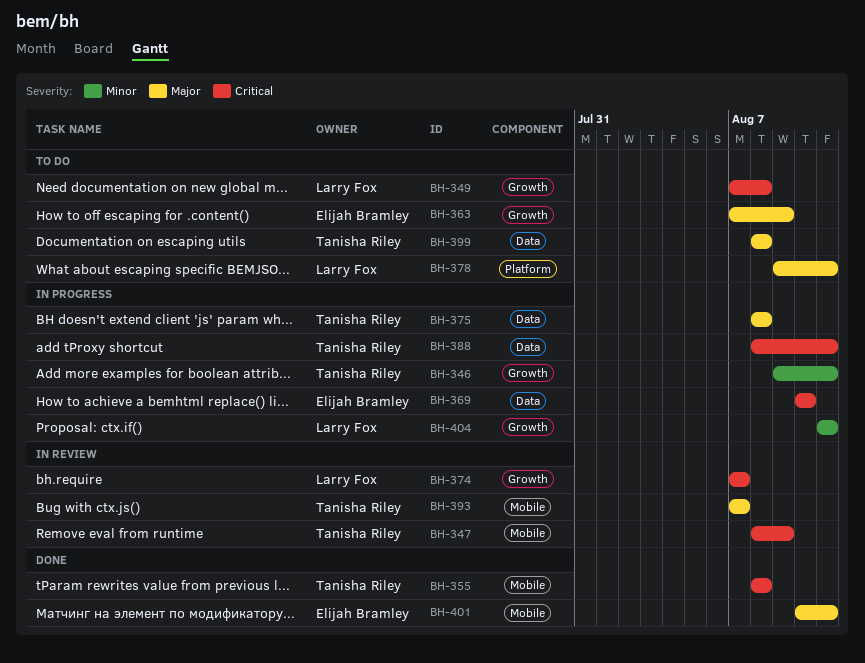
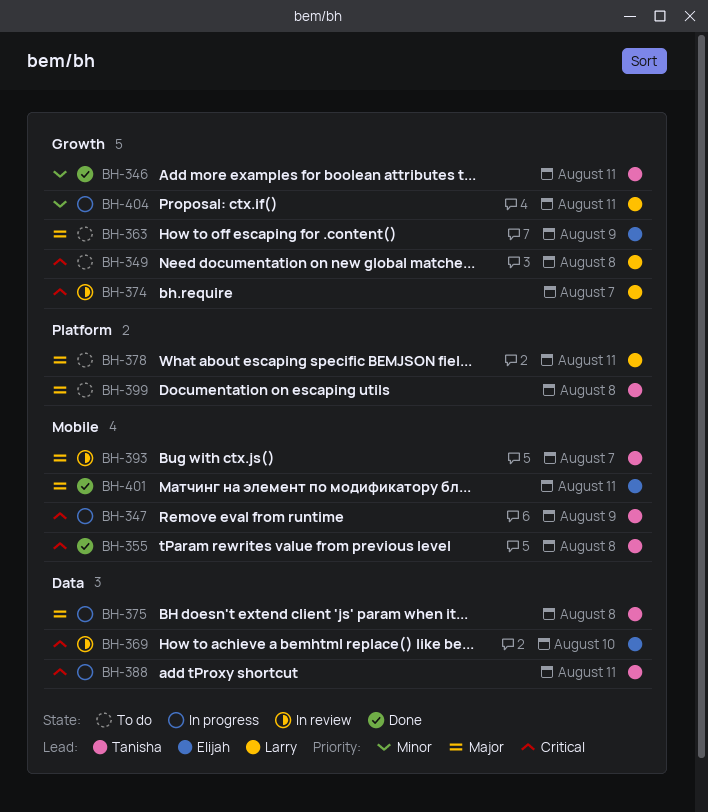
BH-346, status: In progress -> Done
BH-347, status: In review -> In progress
BH-369, status: In progress -> In review
BH-399, label: Data -> Platform

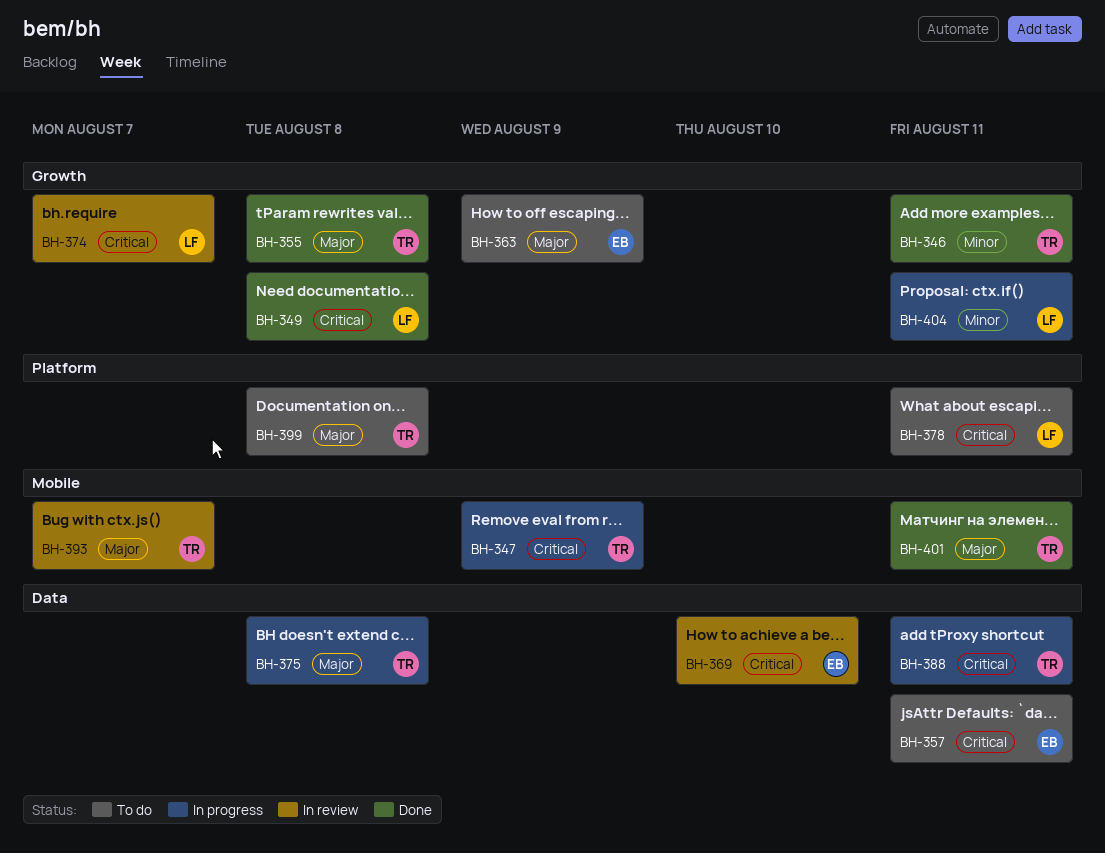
BH-349, status: To do -> Done
BH-355, priority: Critical -> Major
BH-355, label: Mobile -> Growth
BH-357: none -> present
BH-378, priority: Major -> Critical
BH-401, owner: Elijah -> Tanisha

